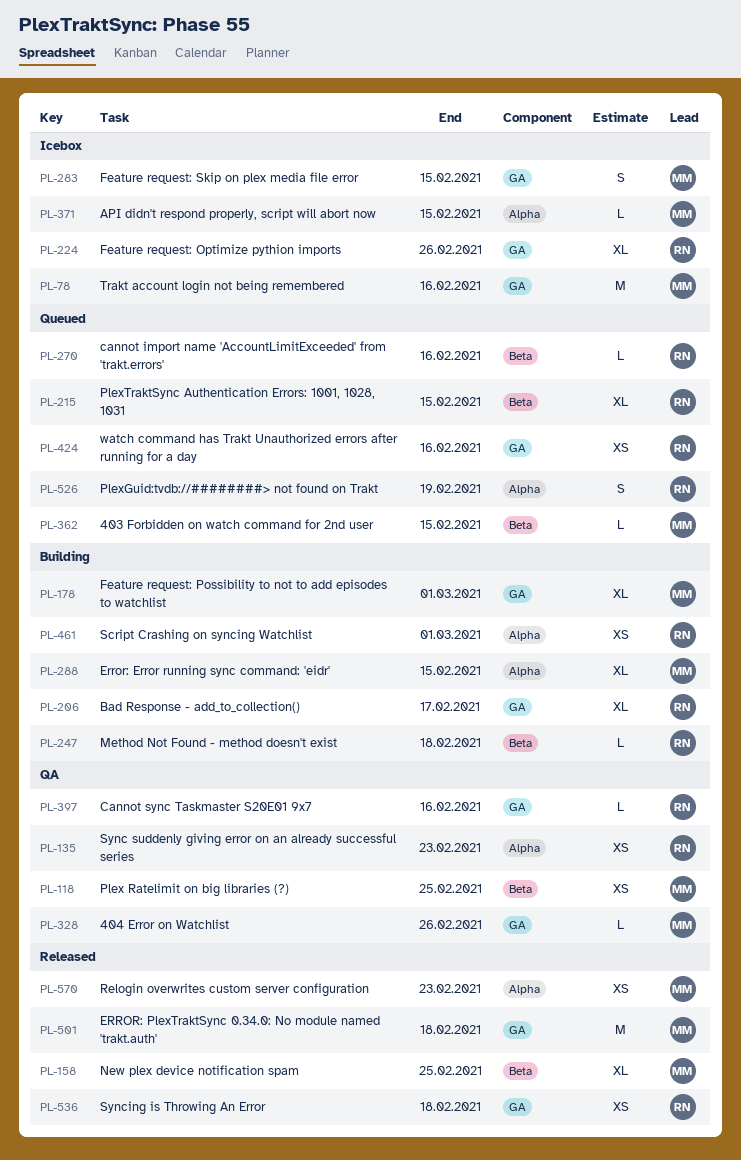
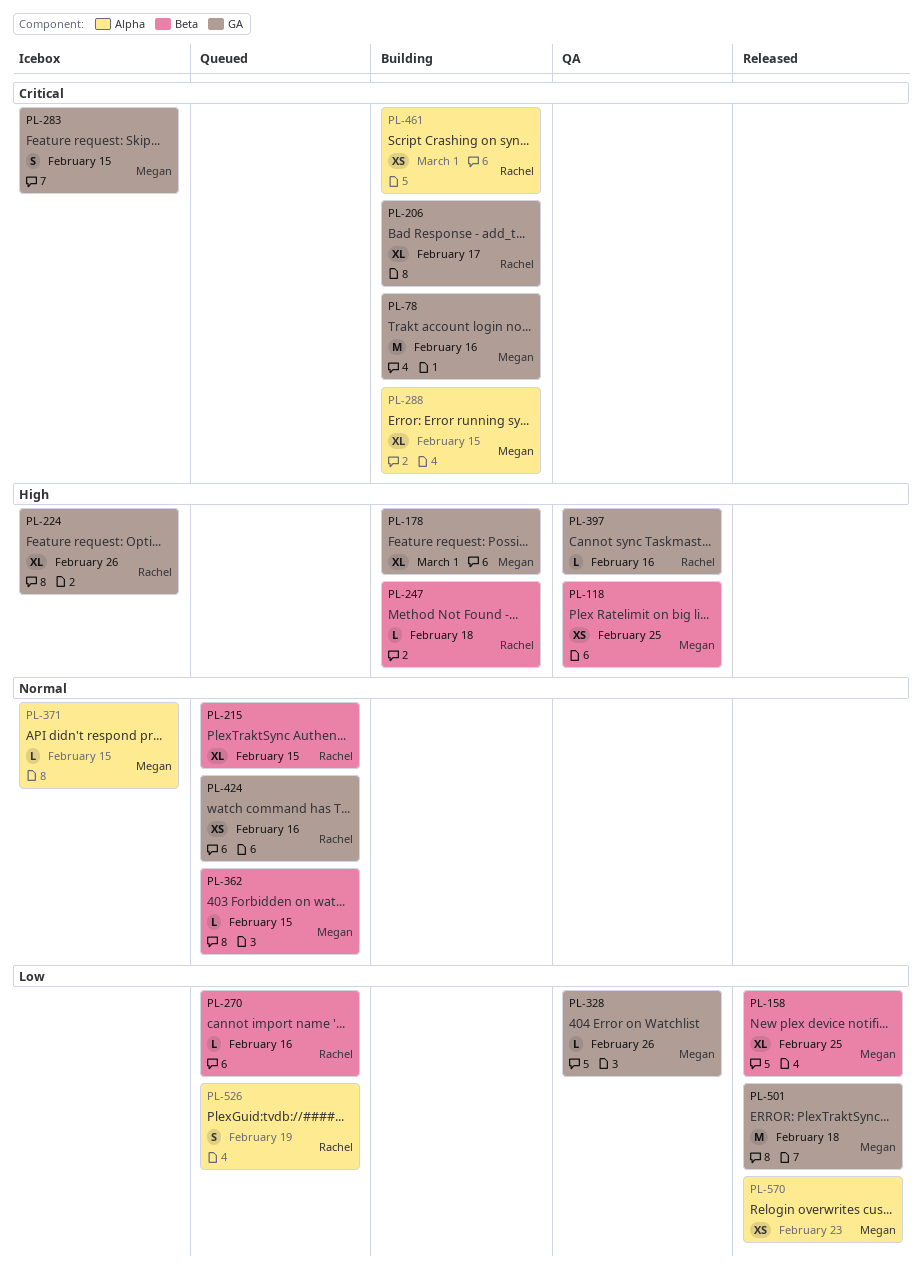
PL-78, status: Icebox -> Building
PL-135: present -> none
PL-536: present -> none

